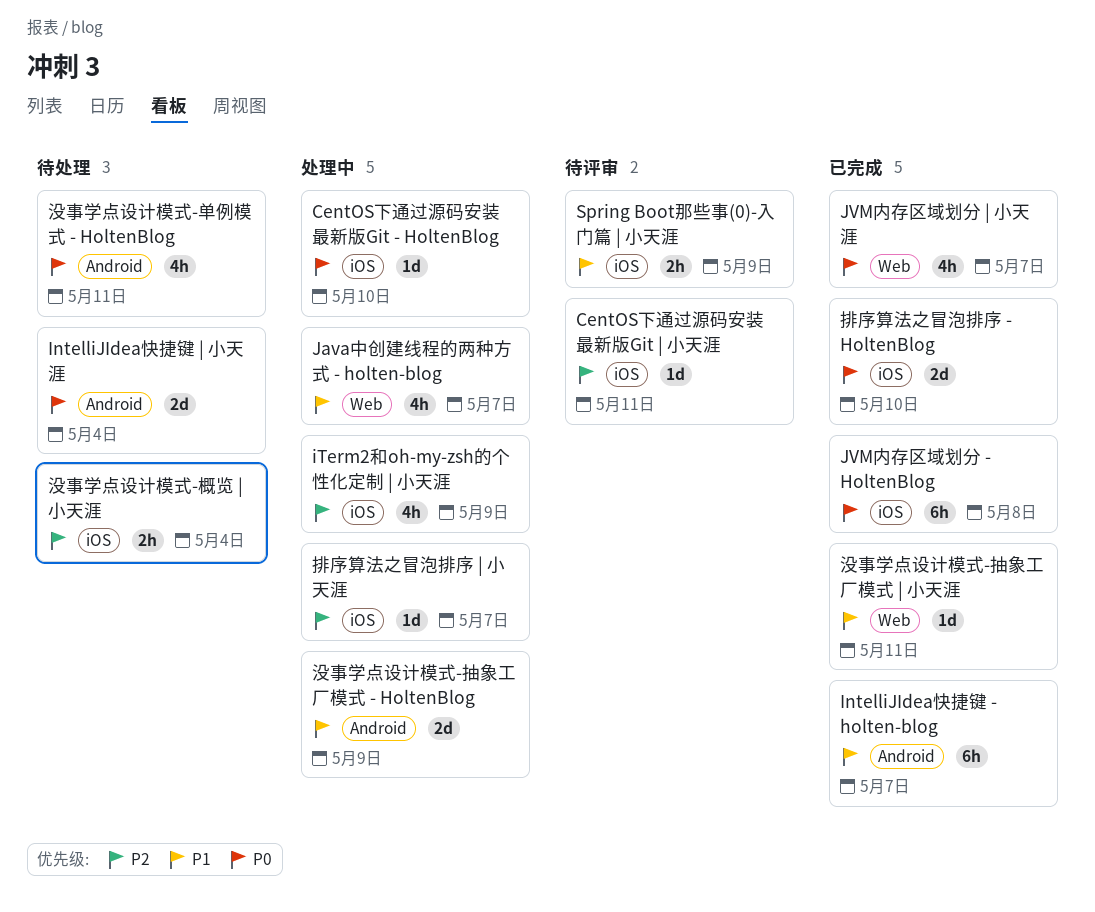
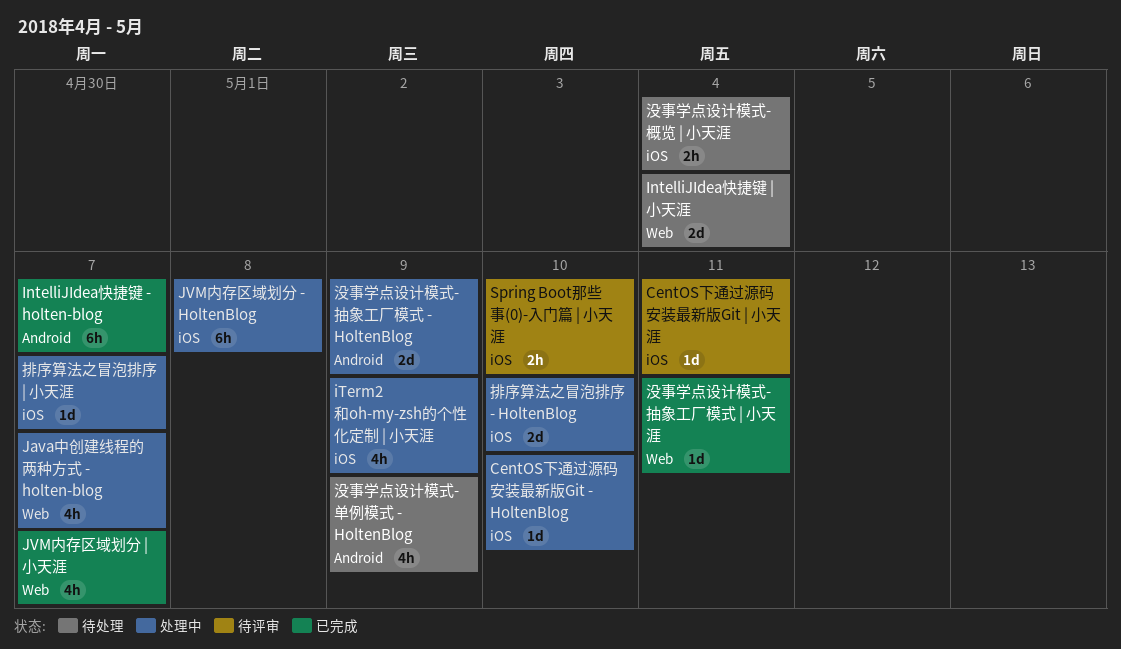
IntelliJIdea快捷键 | 小天涯, label: Android -> Web
JVM内存区域划分 - HoltenBlog, status: 已完成 -> 处理中
Spring Boot那些事(0)-入门篇 | 小天涯, due: May 9 -> May 10
排序算法之冒泡排序 - HoltenBlog, status: 已完成 -> 处理中
没事学点设计模式-单例模式 - HoltenBlog, due: May 11 -> May 9

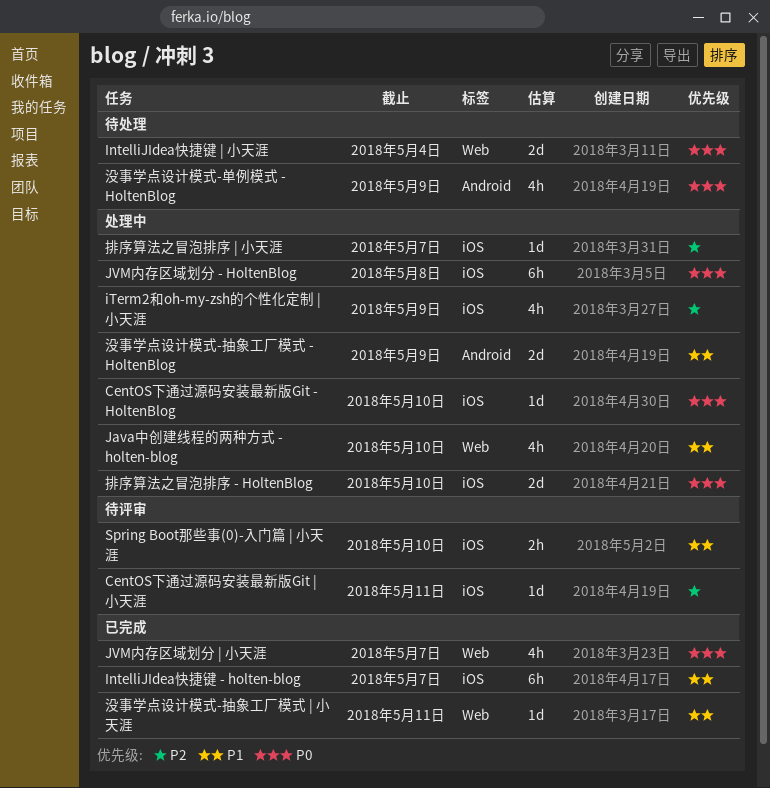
IntelliJIdea快捷键 - holten-blog, label: Android -> iOS
Java中创建线程的两种方式 - holten-blog, due: May 7 -> May 10
没事学点设计模式-概览 | 小天涯: present -> none

